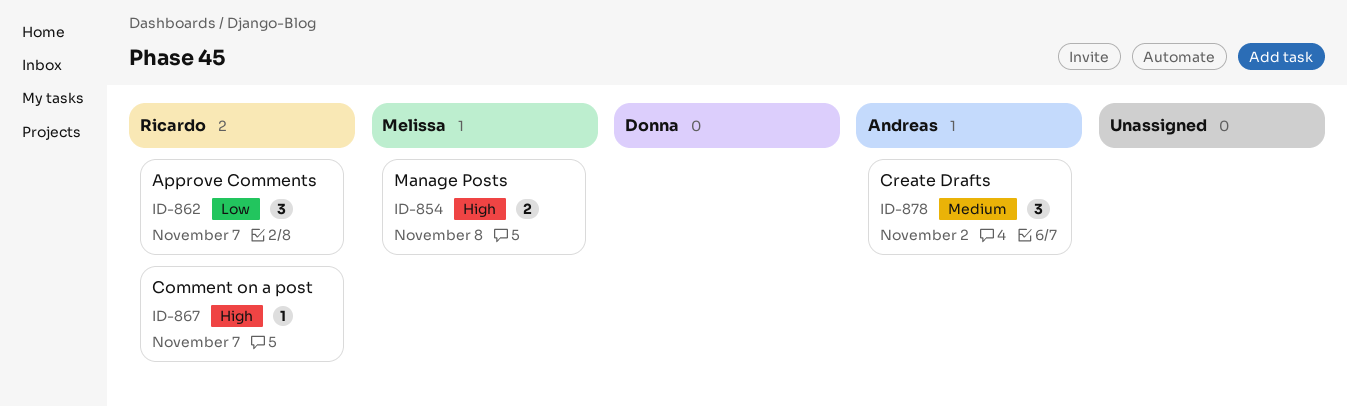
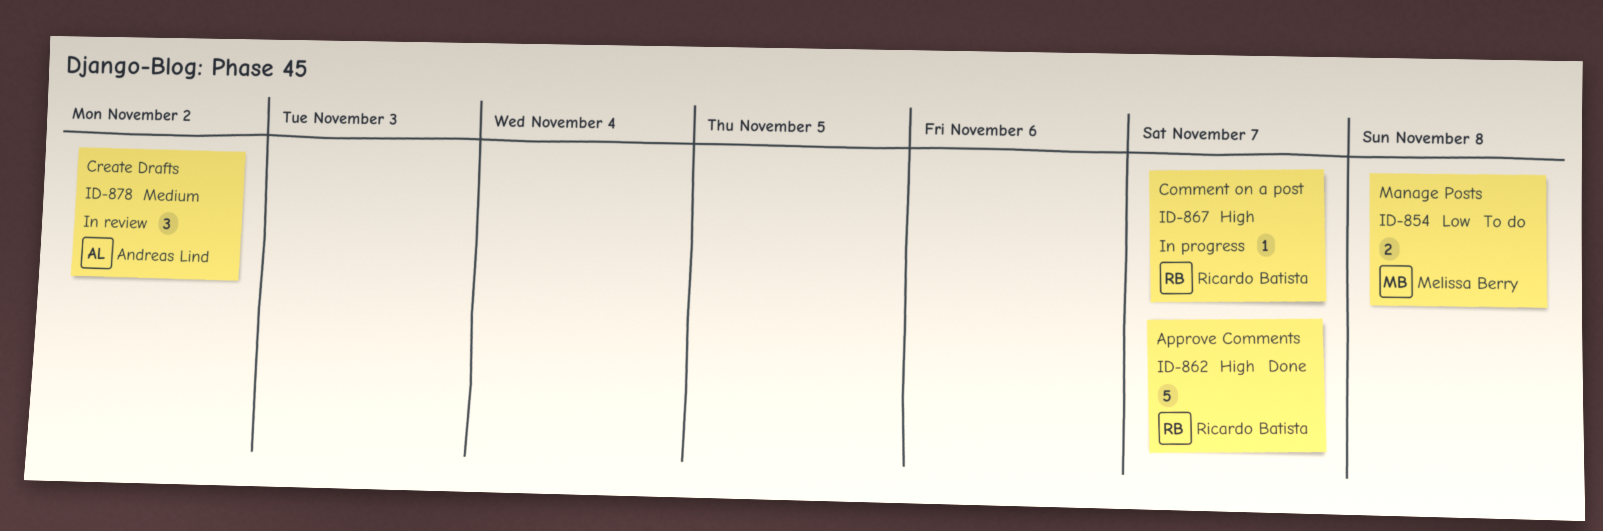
ID-854, priority: High -> Low
ID-862, priority: Low -> High
ID-862, estimate: 3 -> 5

